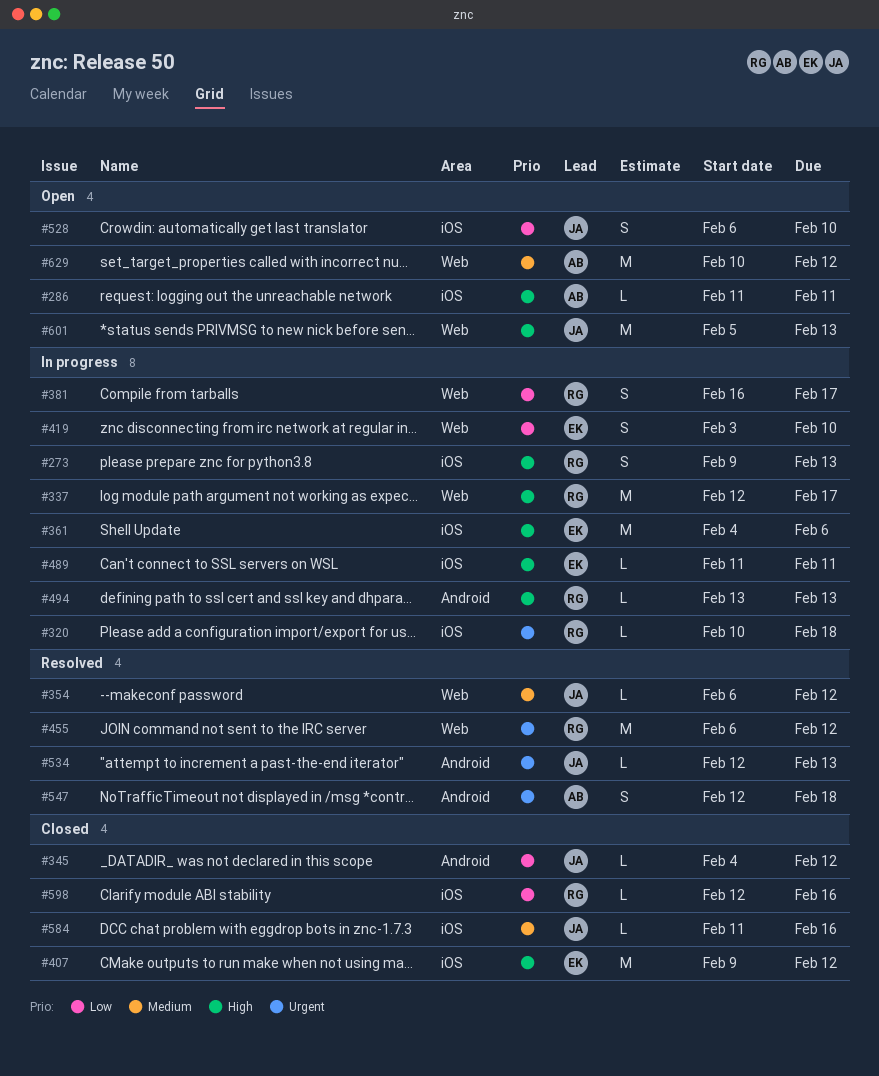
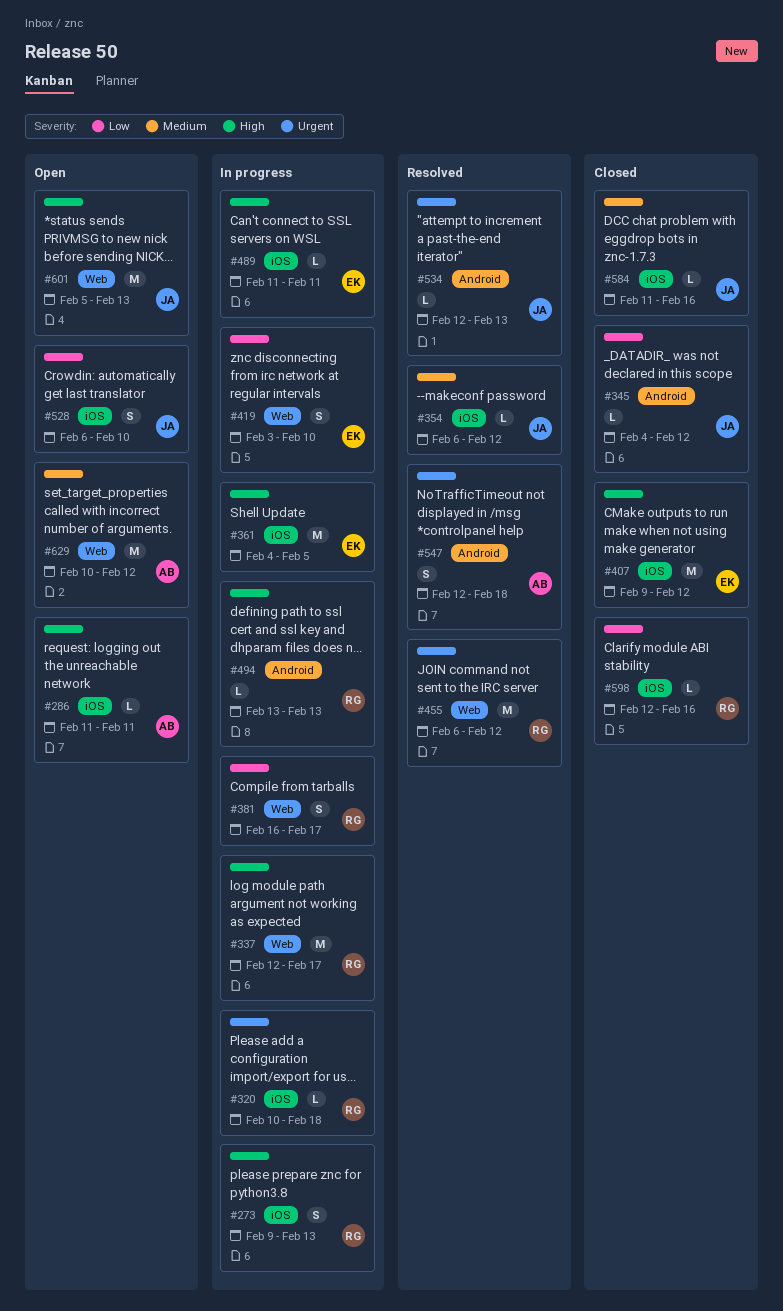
#354, label: Web -> iOS
#361, due: Feb 6 -> Feb 5

